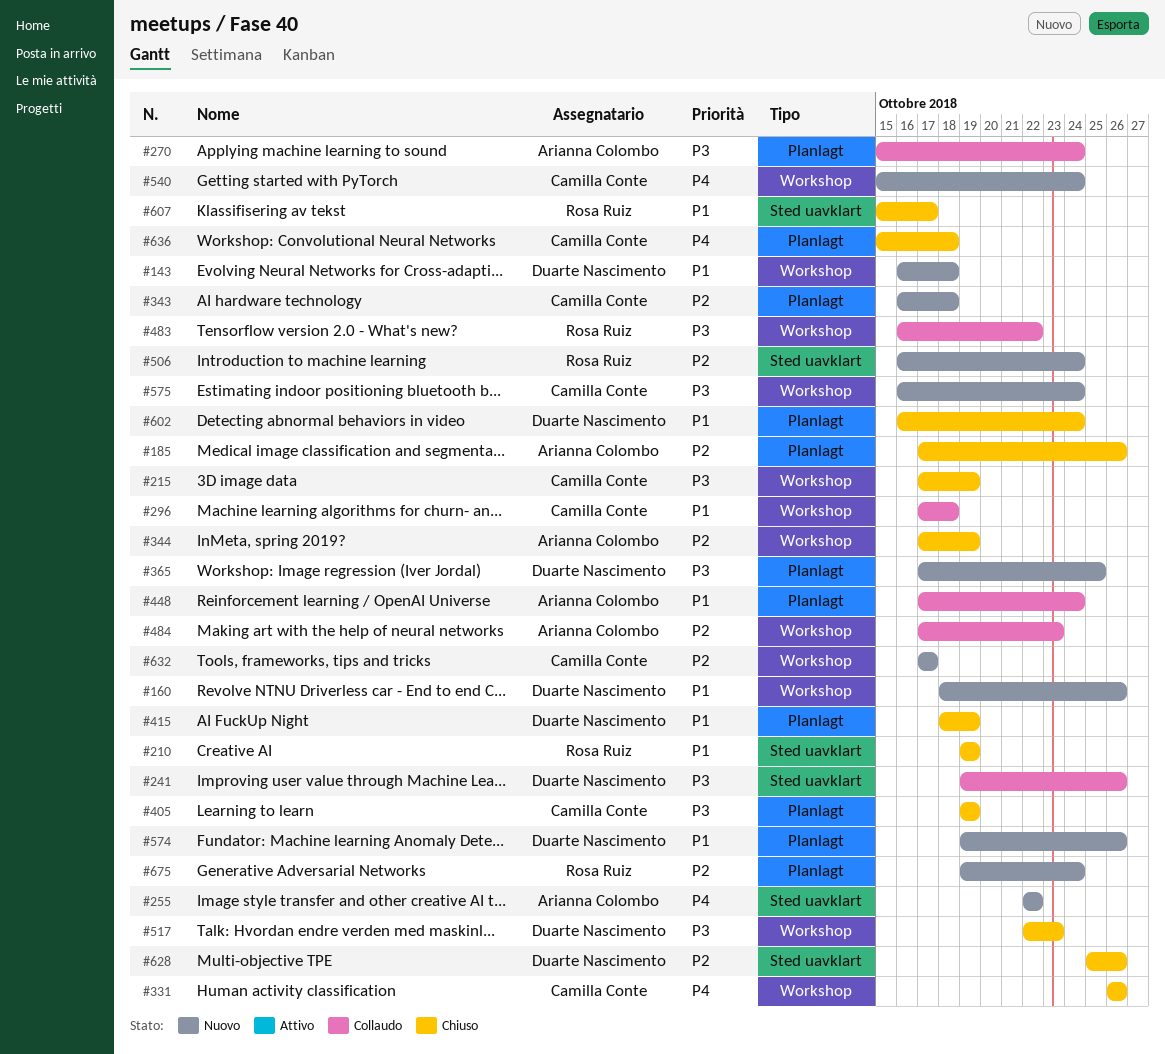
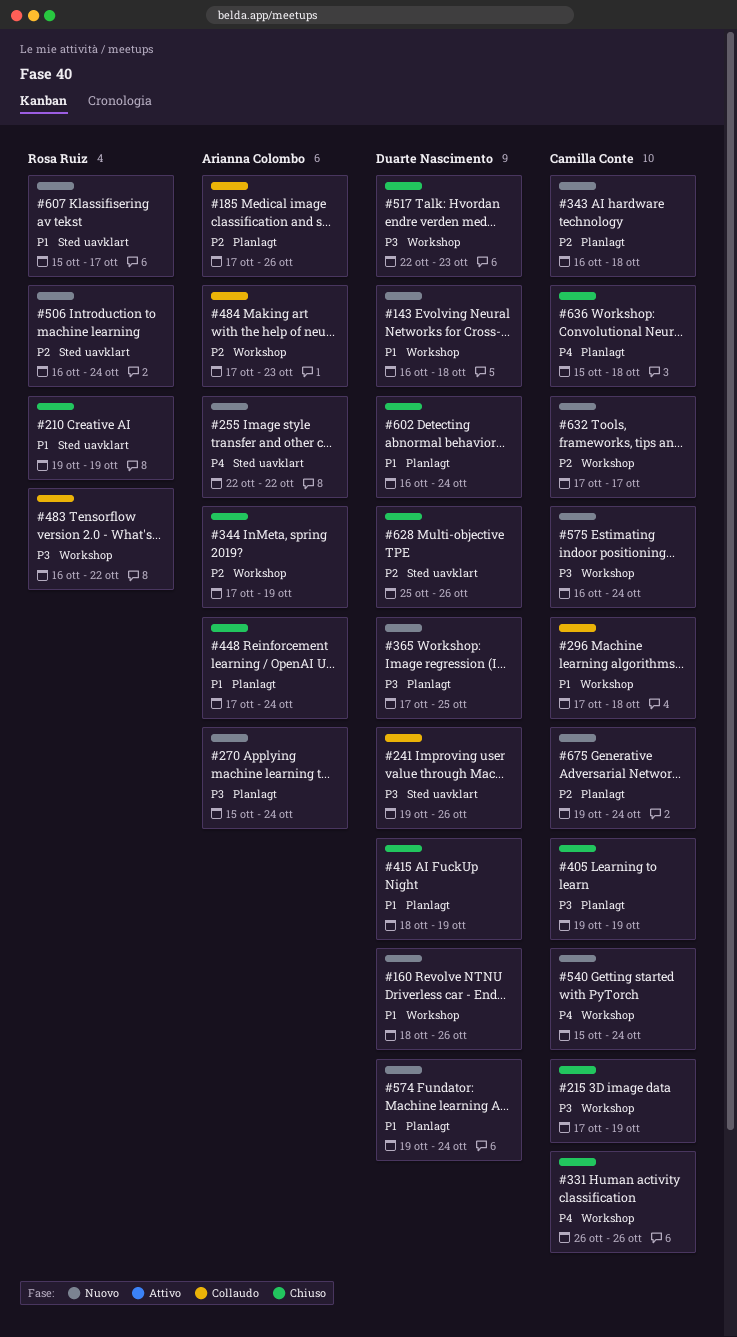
#185, status: Chiuso -> Collaudo
#270, status: Collaudo -> Nuovo
#448, status: Collaudo -> Chiuso
#574, due: Oct 26 -> Oct 24
#607, status: Chiuso -> Nuovo
#675, owner: Rosa Ruiz -> Camilla Conte

